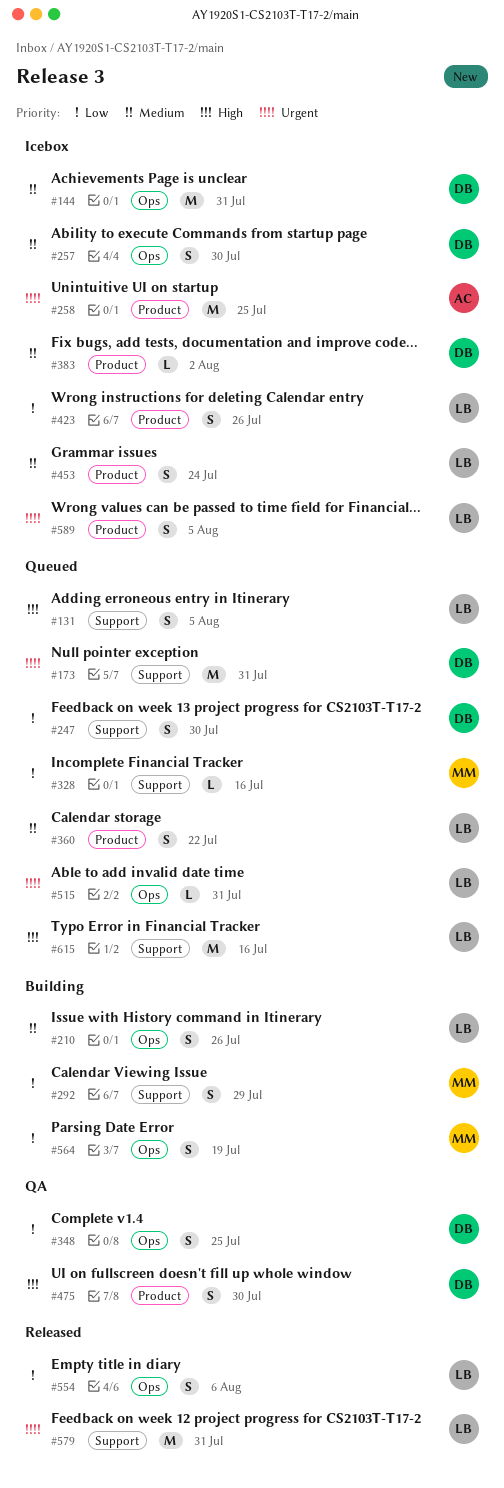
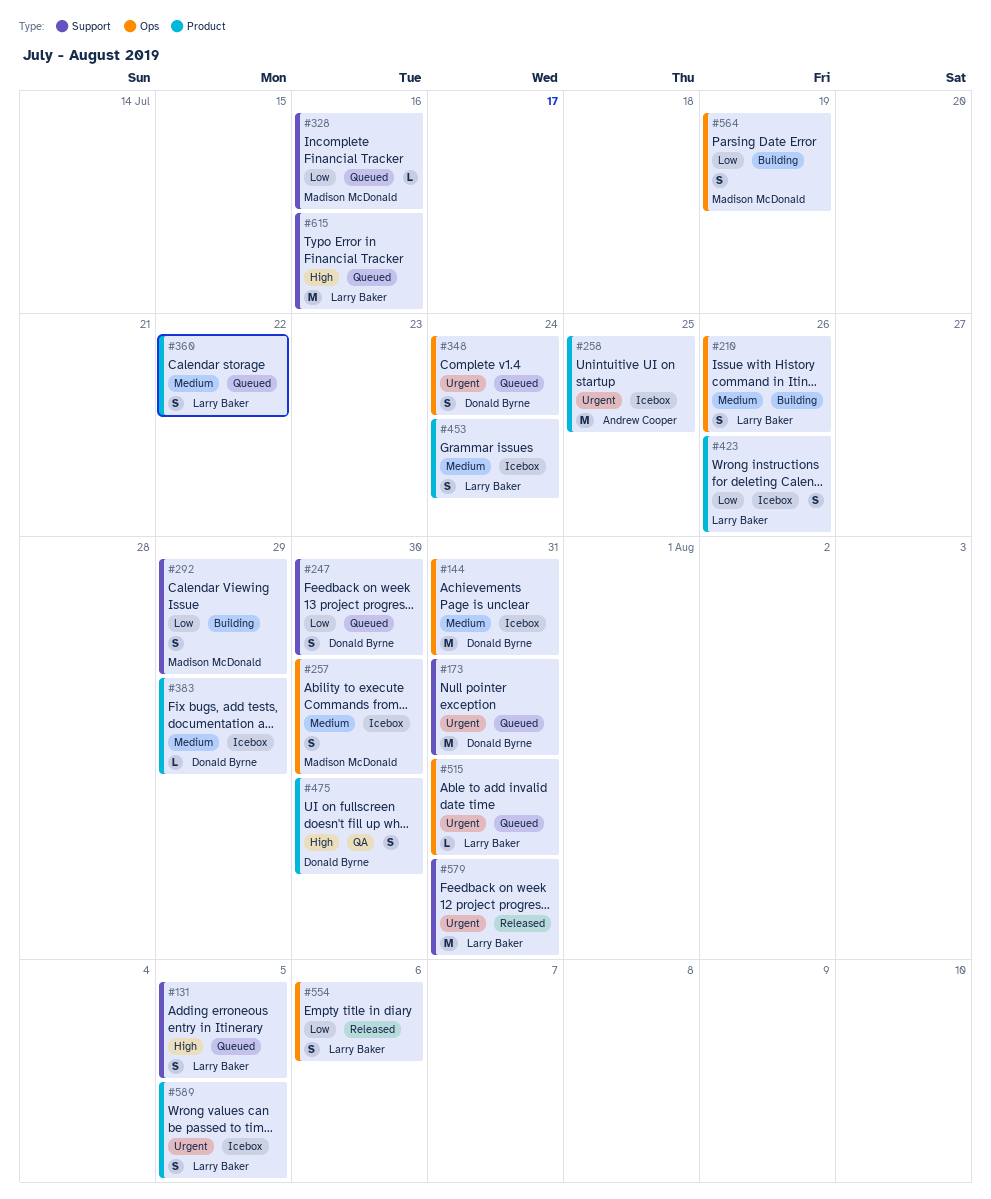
#257, owner: Donald Byrne -> Madison McDonald
#348, status: QA -> Queued
#348, priority: Low -> Urgent
#348, due: Jul 25 -> Jul 24
#383, due: Aug 2 -> Jul 29

